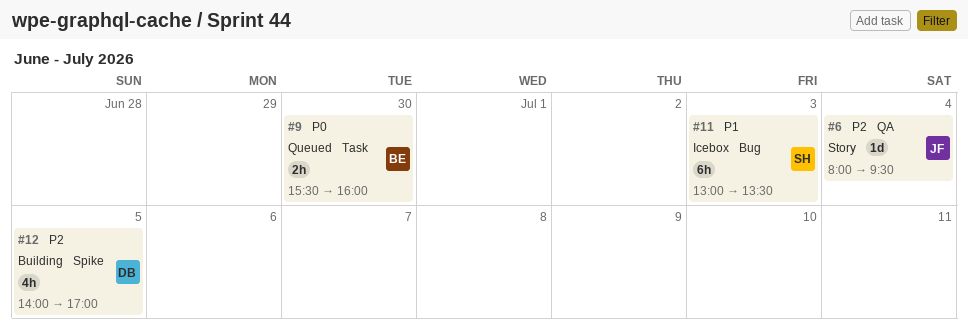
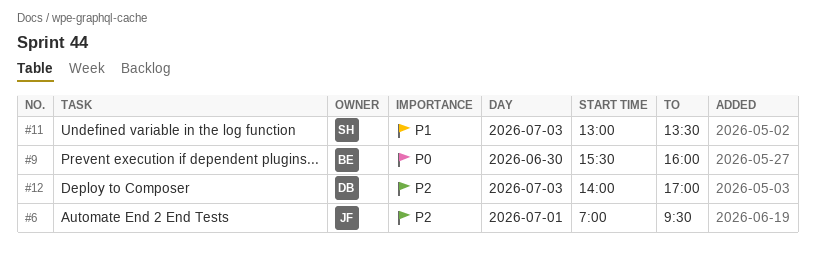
#6, day: Jul 4 -> Jul 1
#6, begins: 08:00 -> 07:00
#12, day: Jul 5 -> Jul 3

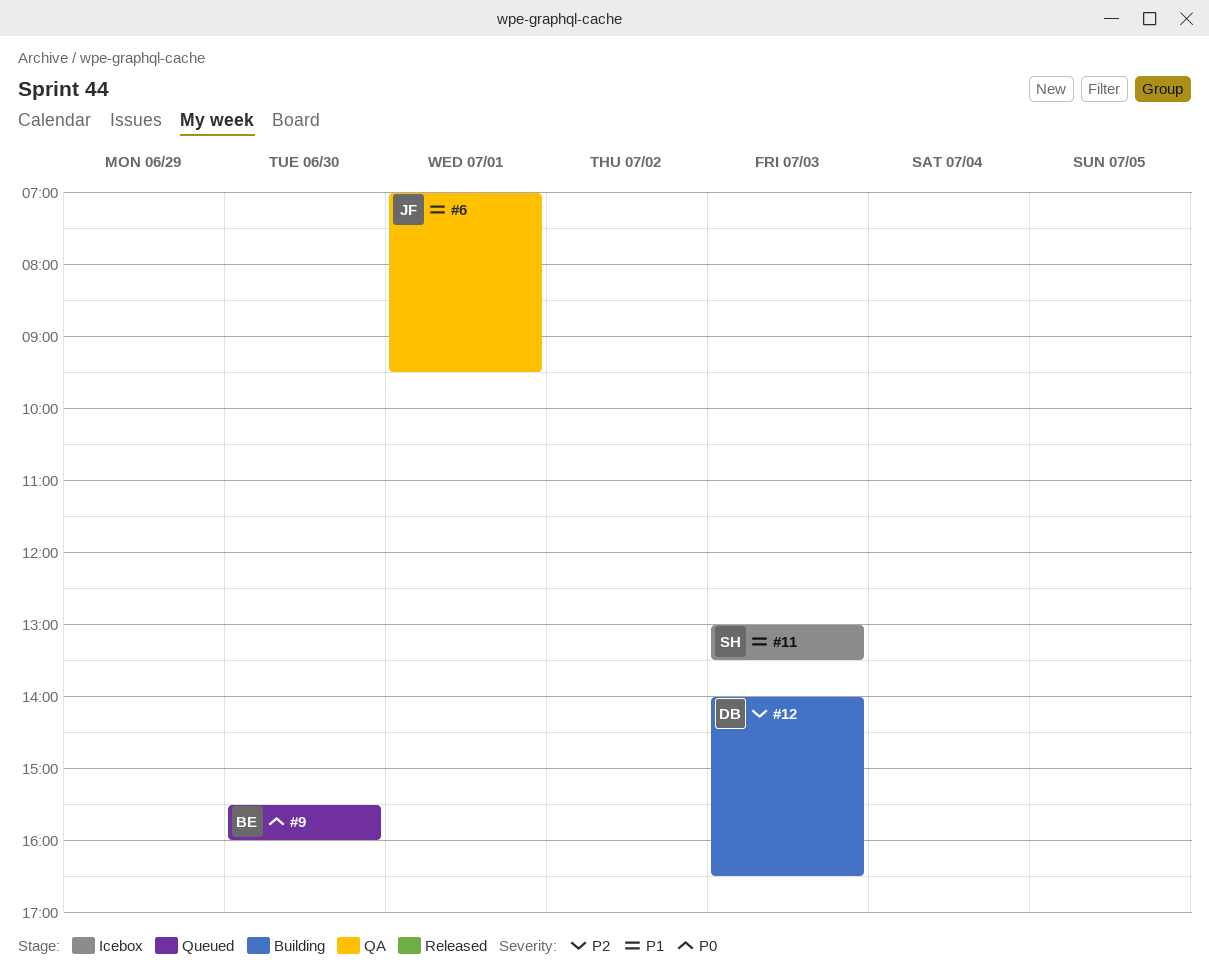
#6, priority: P2 -> P1
#12, ends: 17:00 -> 16:30

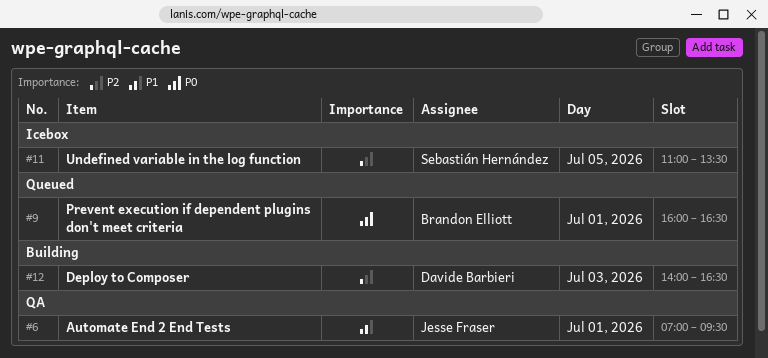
#9, day: Jun 30 -> Jul 1
#9, begins: 15:30 -> 16:00
#9, ends: 16:00 -> 16:30
#11, priority: P1 -> P2
#11, day: Jul 3 -> Jul 5
#11, begins: 13:00 -> 11:00

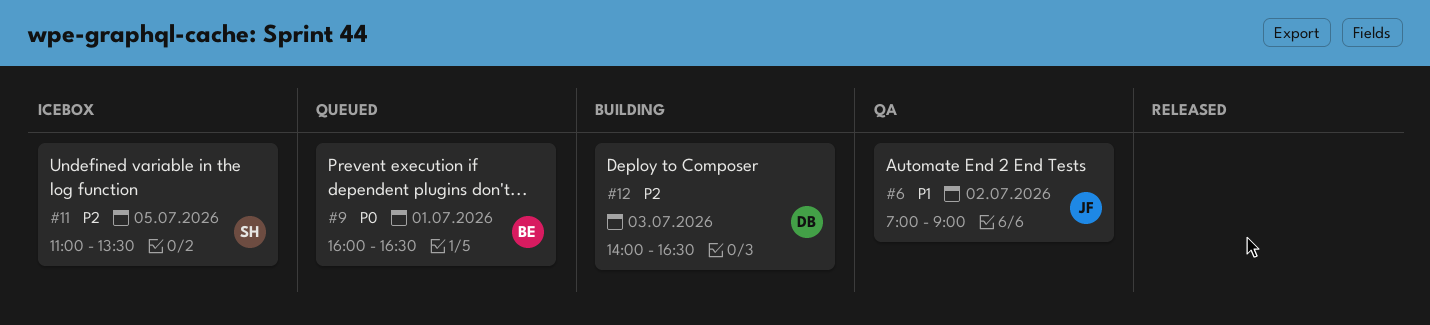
#6, day: Jul 1 -> Jul 2
#6, ends: 09:30 -> 09:00

